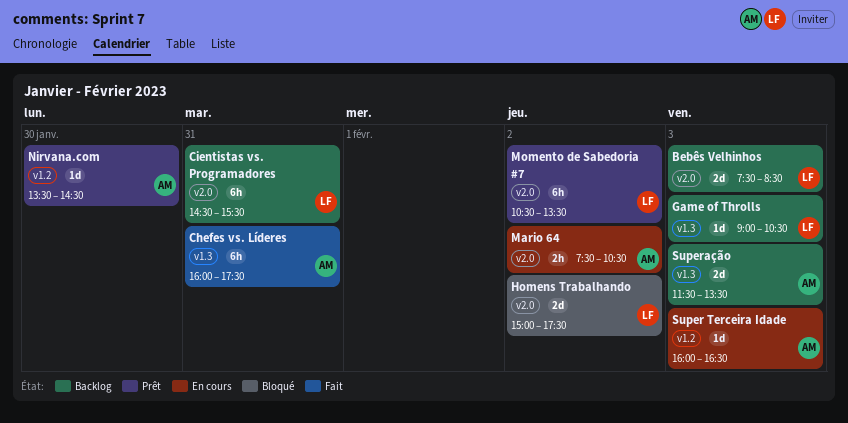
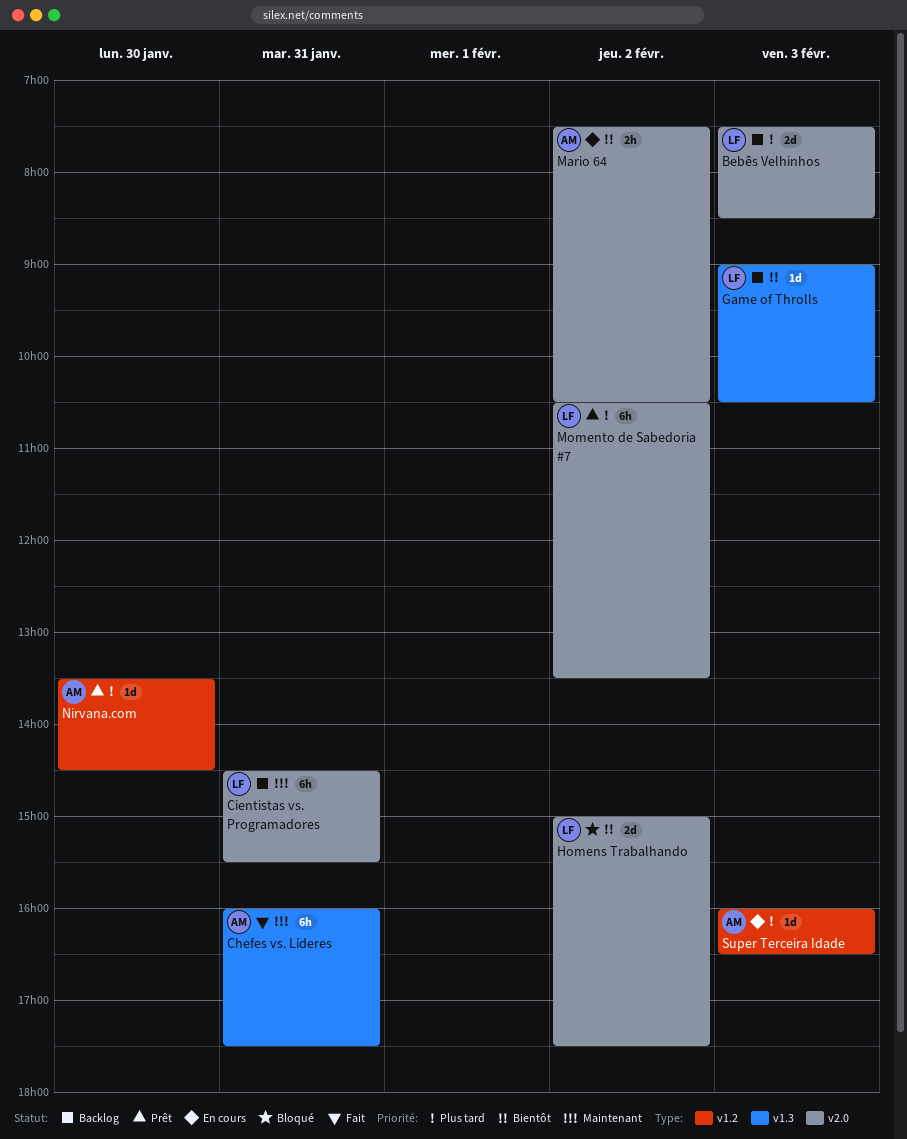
Superação: present -> none

